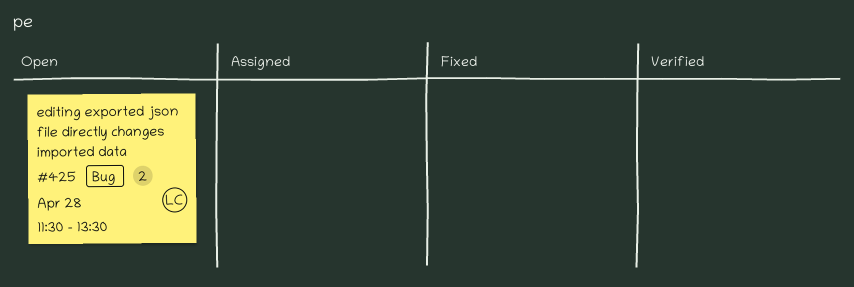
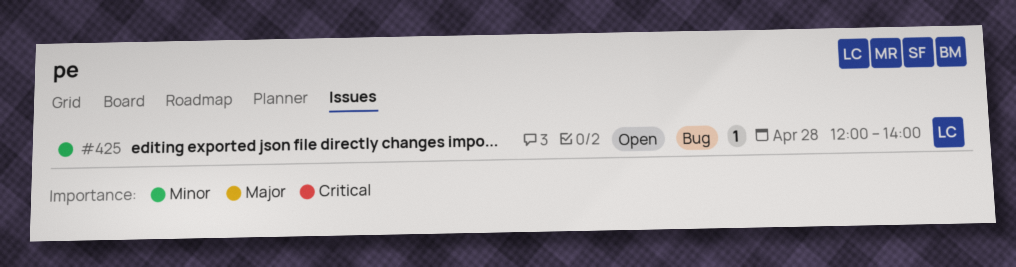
#425, estimate: 2 -> 1
#425, begins: 11:30 -> 12:00
#425, ends: 13:30 -> 14:00

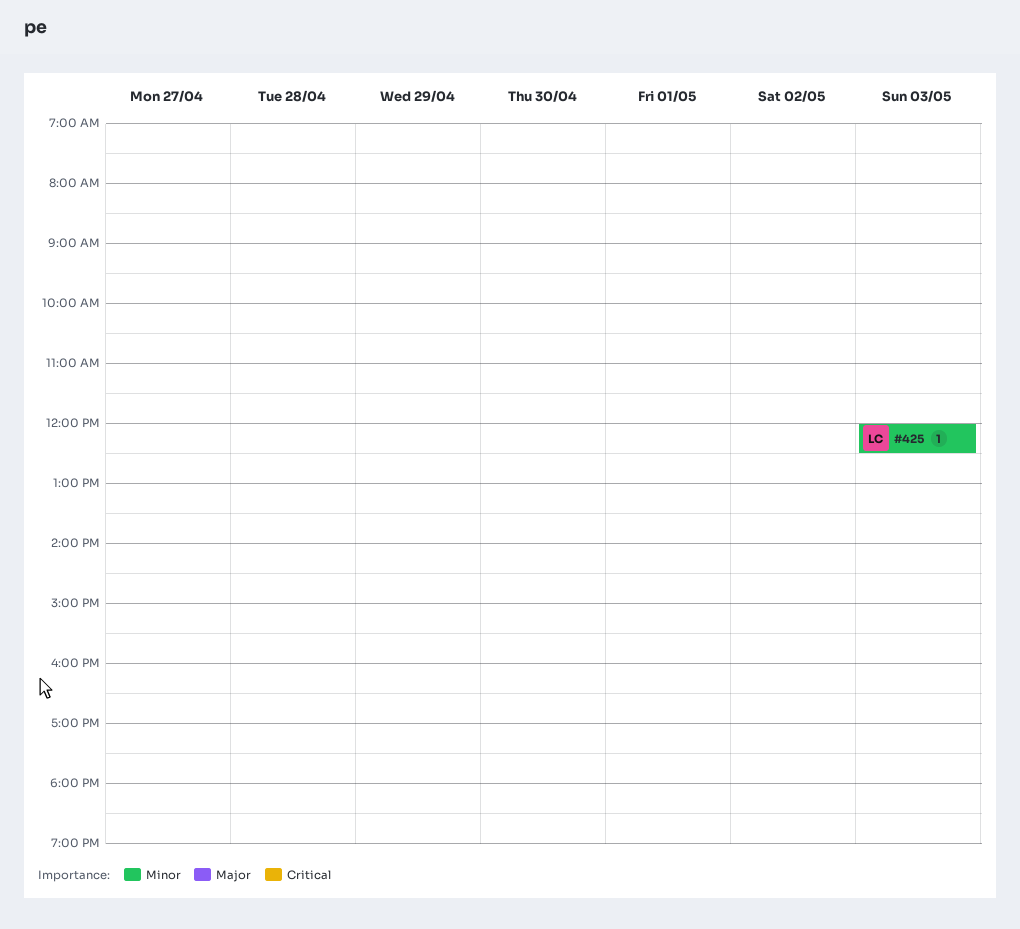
#425, day: Apr 28 -> May 3
#425, ends: 14:00 -> 12:30

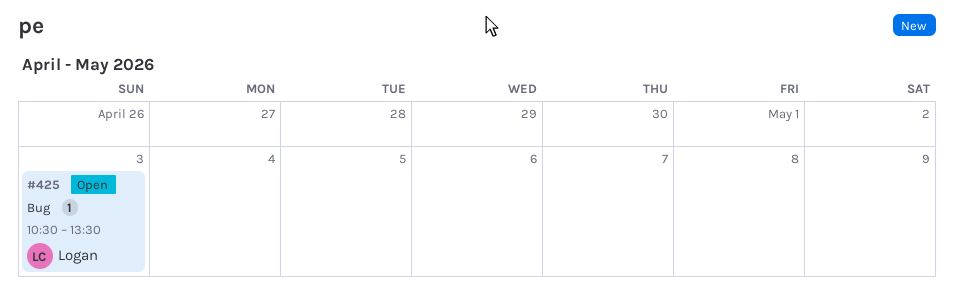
#425, begins: 12:00 -> 10:30
#425, ends: 12:30 -> 13:30

